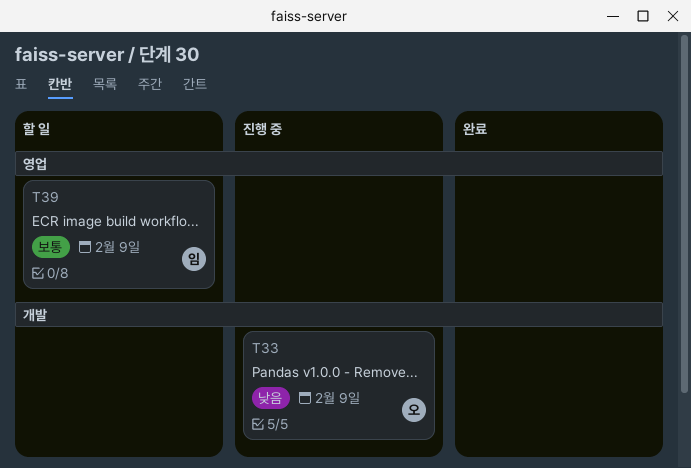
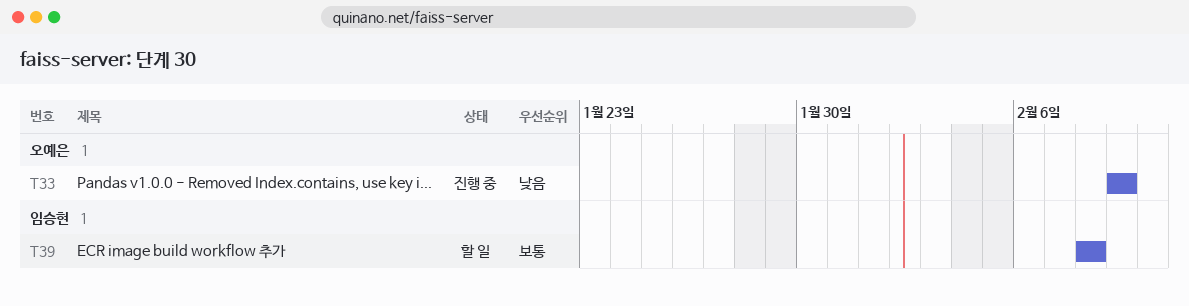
T39, due: Feb 9 -> Feb 8

